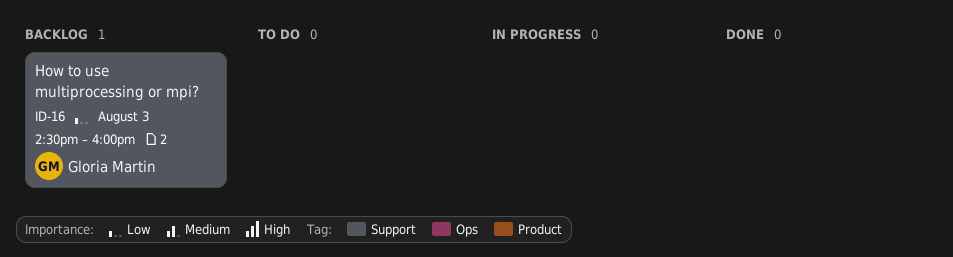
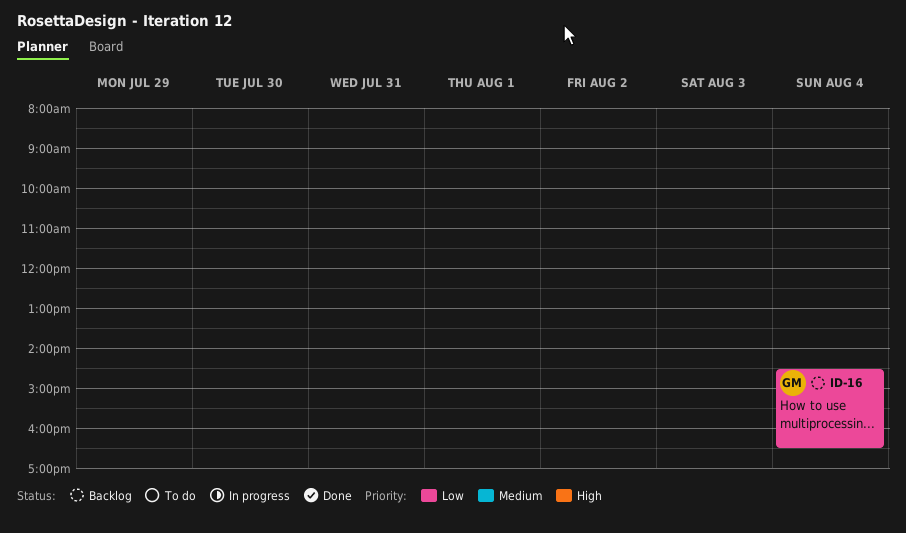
ID-16, day: Aug 3 -> Aug 4
ID-16, ends: 16:00 -> 16:30

